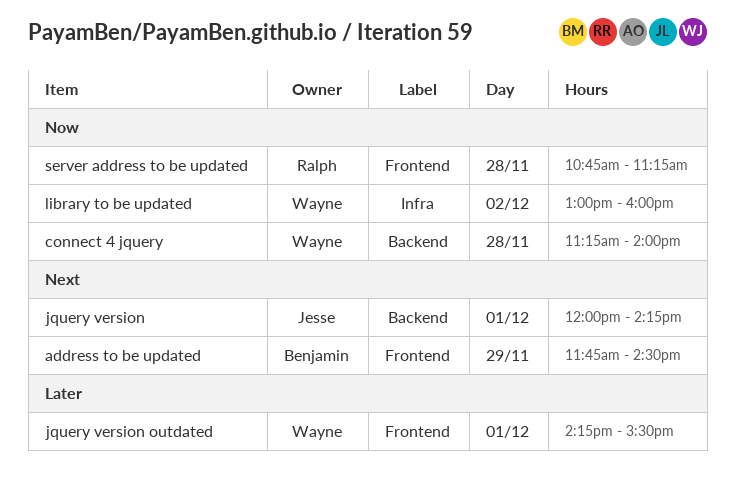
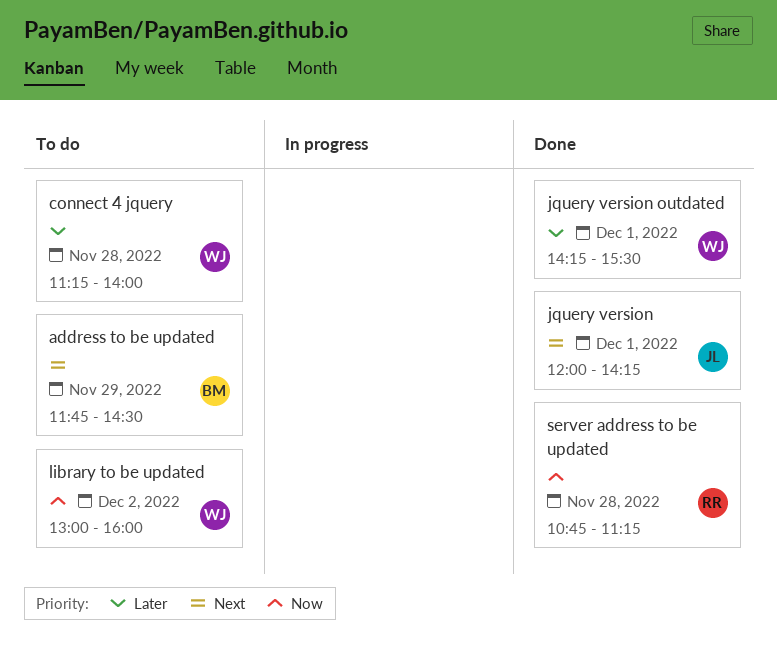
connect 4 jquery, priority: Now -> Later

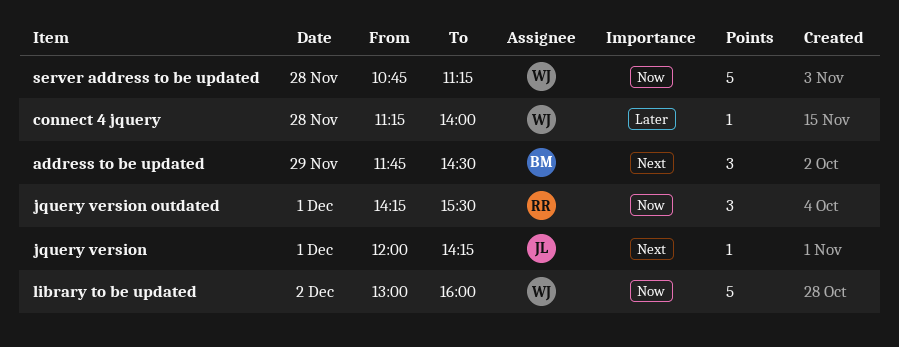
jquery version outdated, owner: WJ -> RR
jquery version outdated, priority: Later -> Now
server address to be updated, owner: RR -> WJ

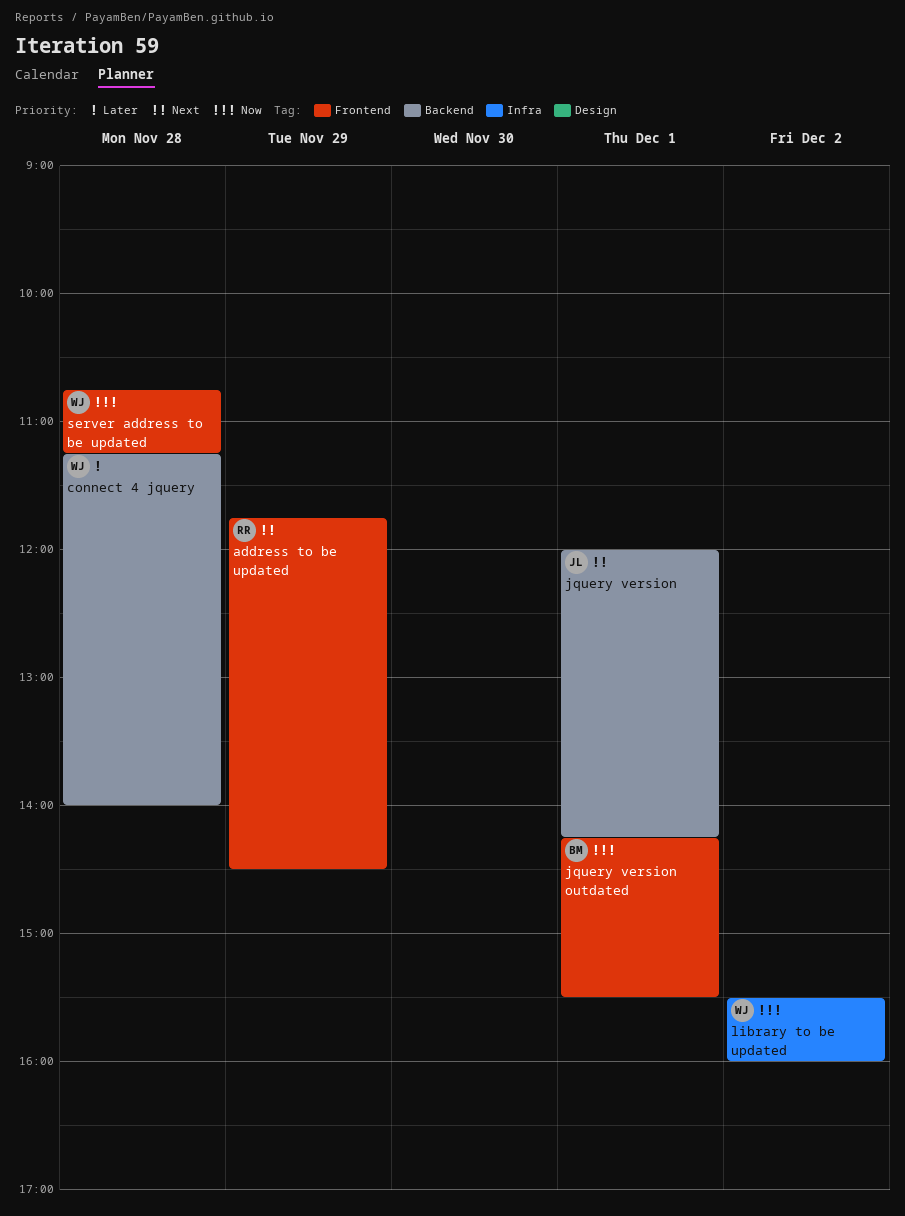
address to be updated, owner: BM -> RR
jquery version outdated, owner: RR -> BM
library to be updated, begins: 13:00 -> 15:30

